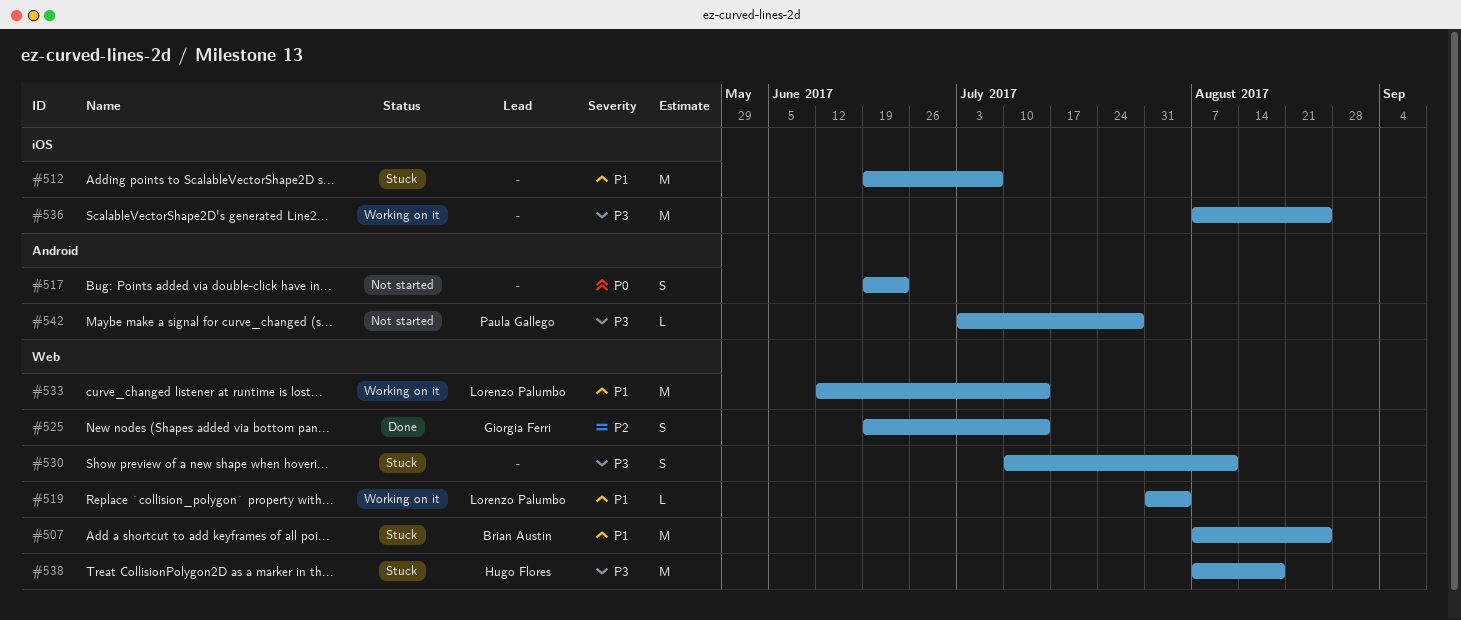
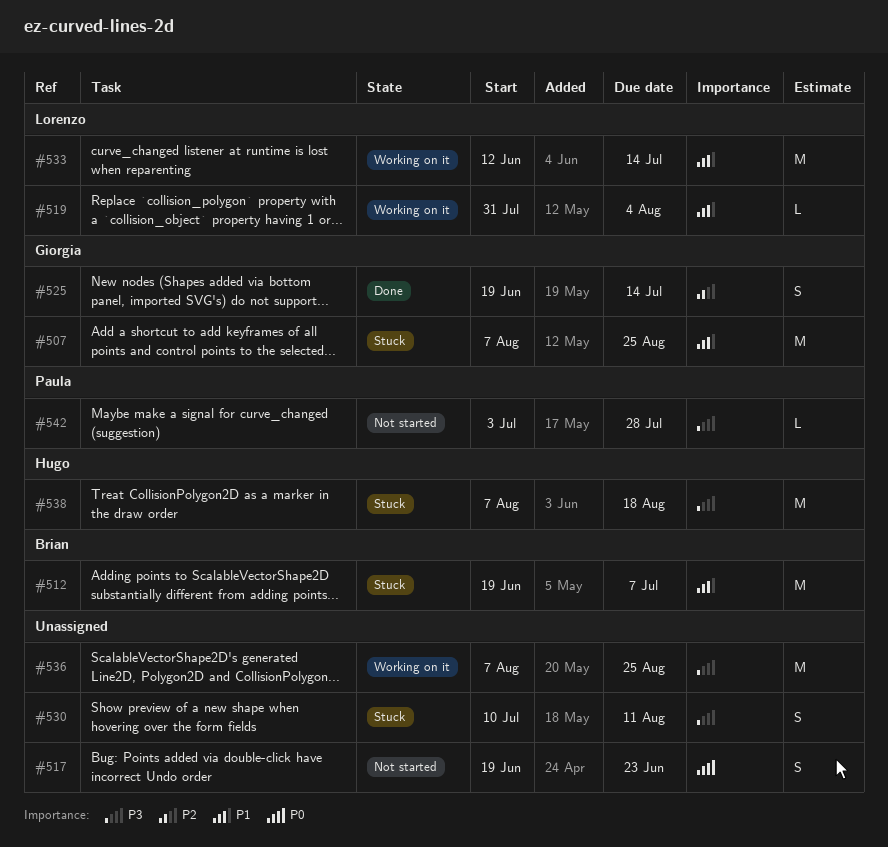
#507, owner: Brian Austin -> Giorgia Ferri
#512, owner: none -> Brian Austin

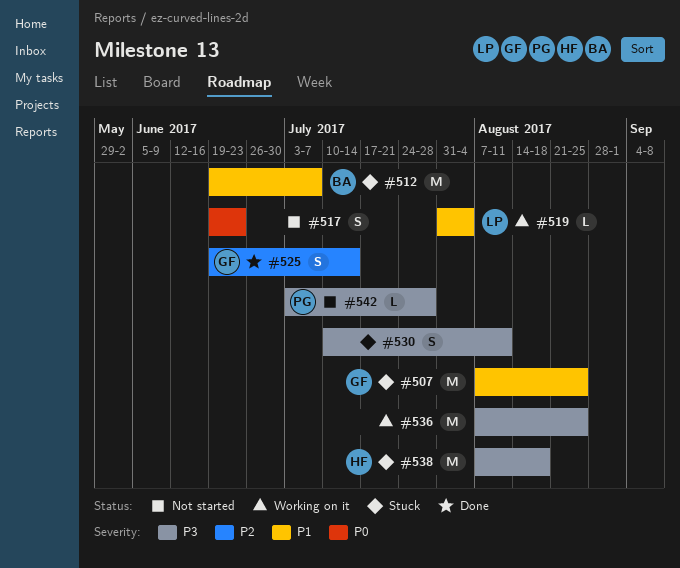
#533: present -> none

